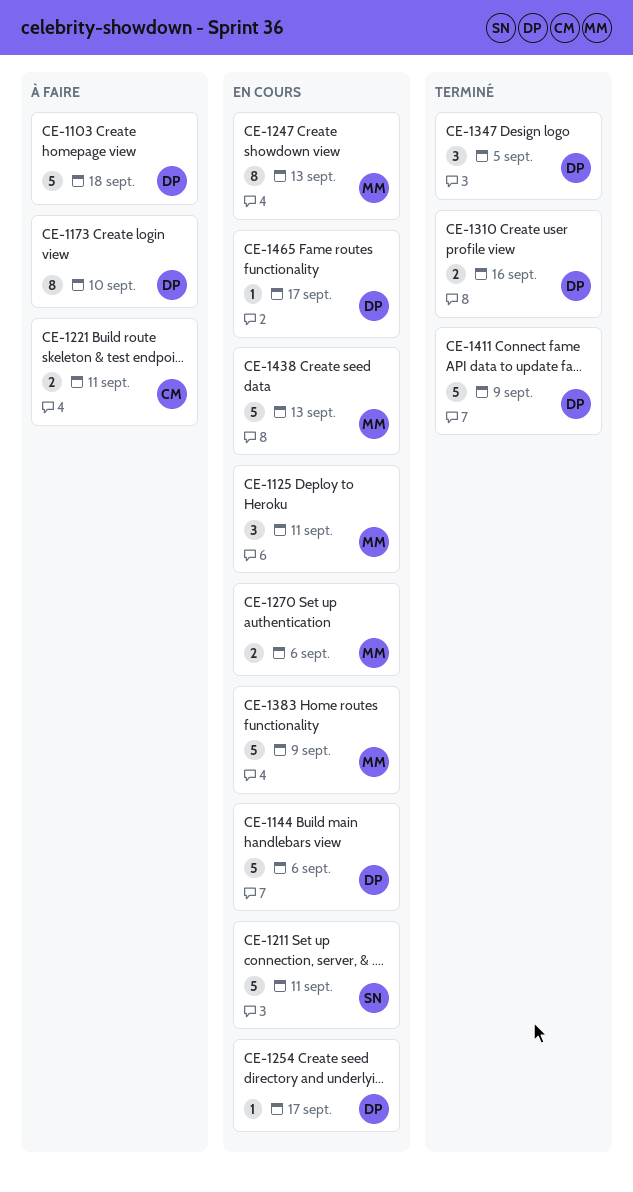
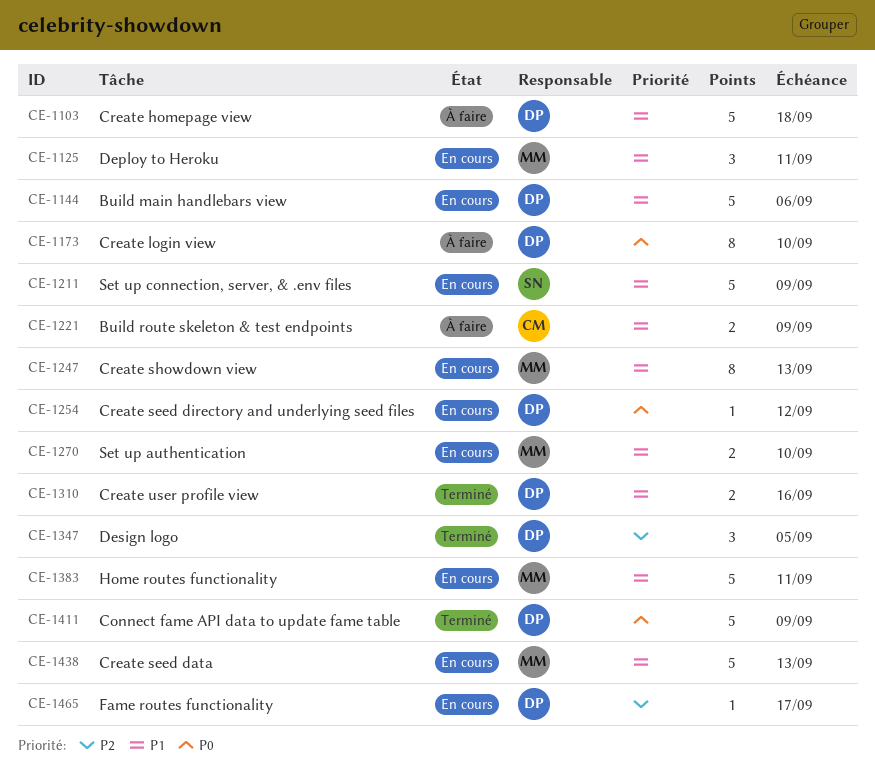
CE-1211, due: Sep 11 -> Sep 9
CE-1221, due: Sep 11 -> Sep 9
CE-1254, due: Sep 17 -> Sep 12
CE-1270, due: Sep 6 -> Sep 10
CE-1383, due: Sep 9 -> Sep 11

